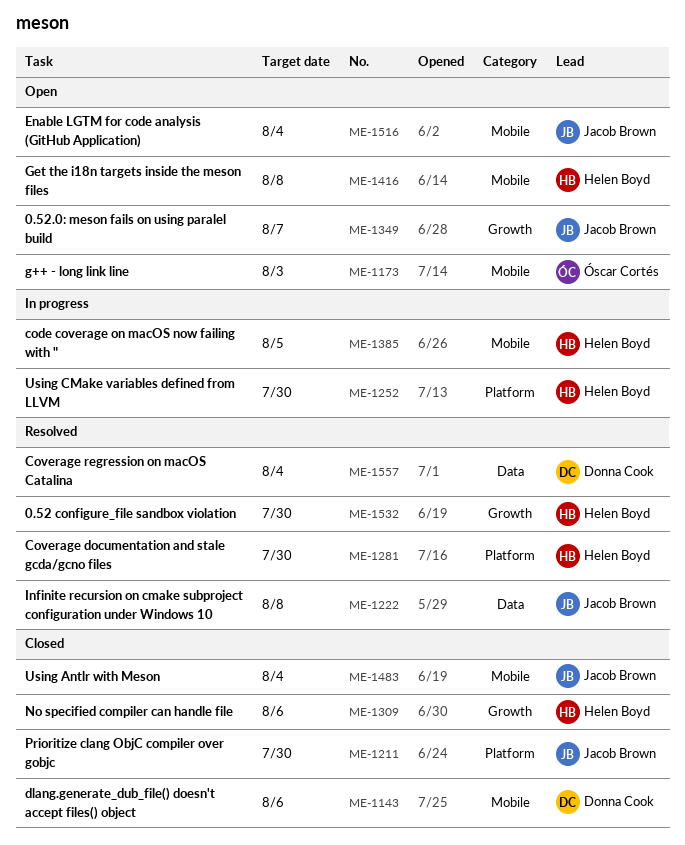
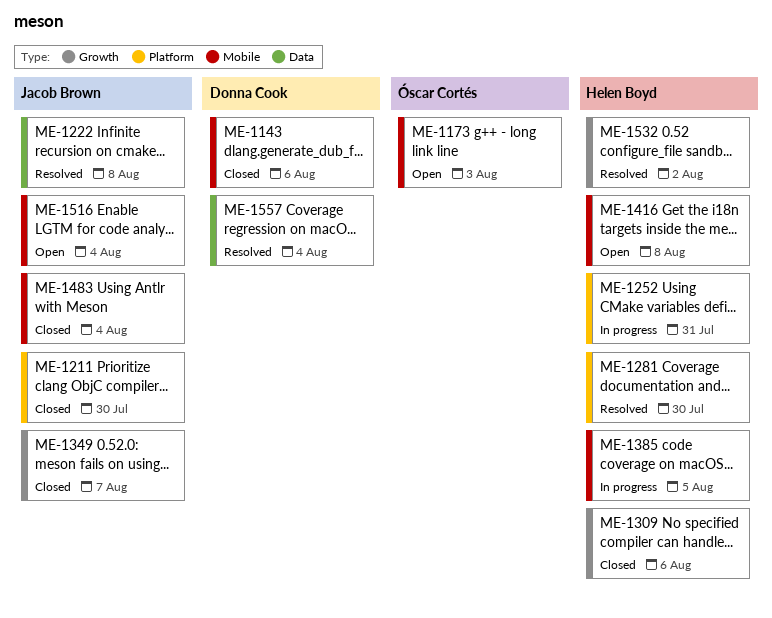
ME-1252, due: Jul 30 -> Jul 31
ME-1349, status: Open -> Closed
ME-1532, due: Jul 30 -> Aug 2

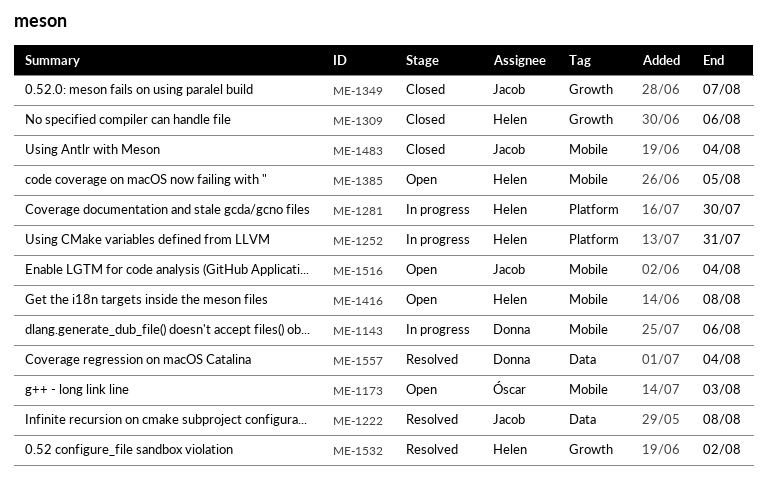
ME-1143, status: Closed -> In progress
ME-1211: present -> none
ME-1281, status: Resolved -> In progress
ME-1385, status: In progress -> Open

